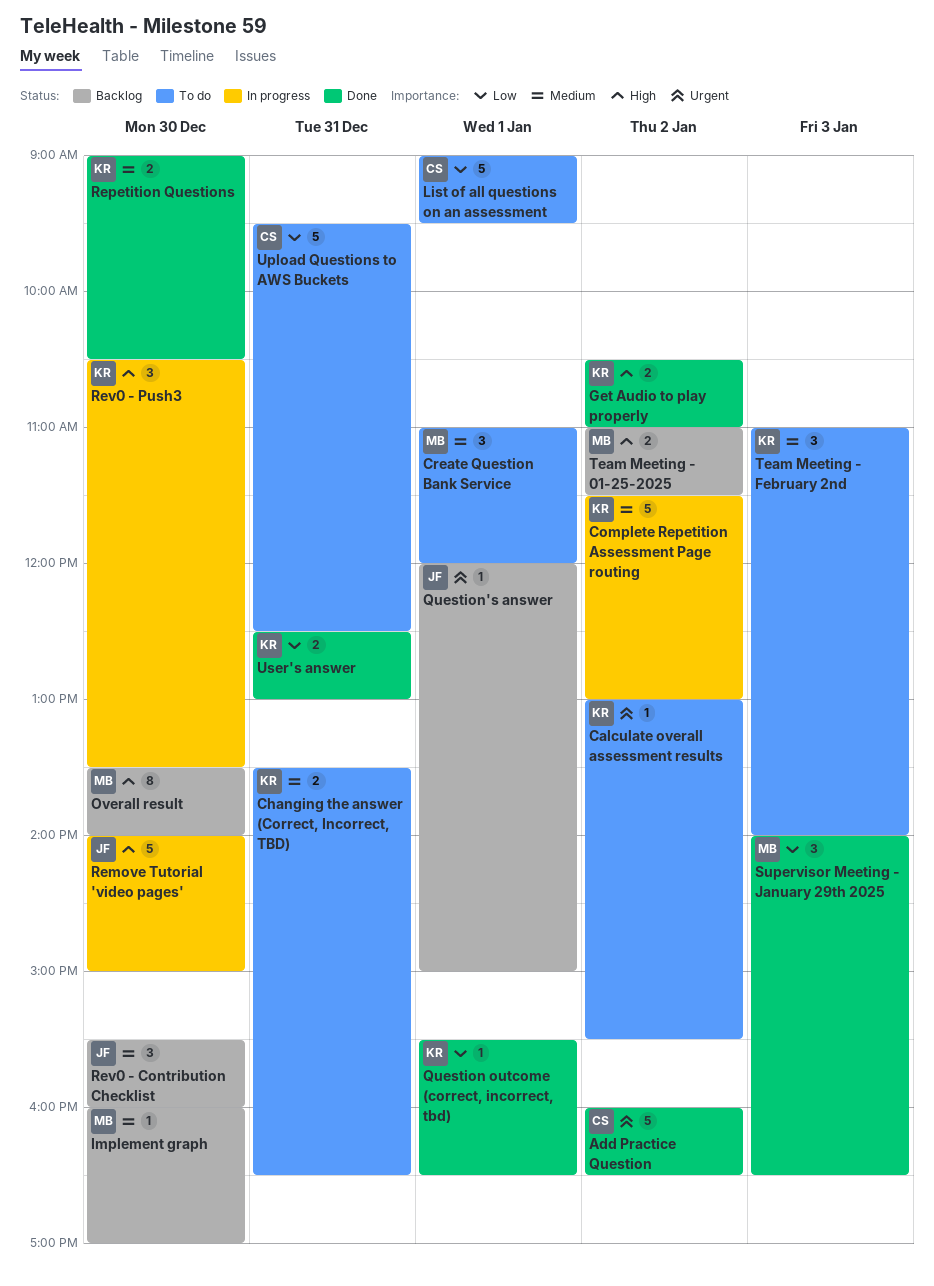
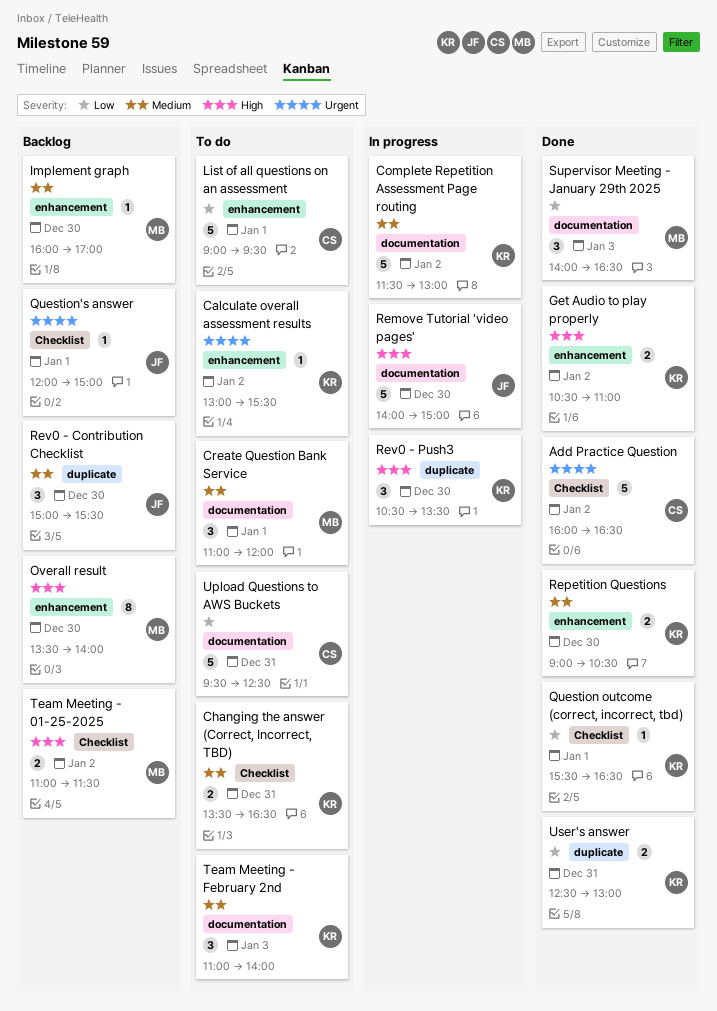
Rev0 - Contribution Checklist, begins: 15:30 -> 15:00
Rev0 - Contribution Checklist, ends: 16:00 -> 15:30

